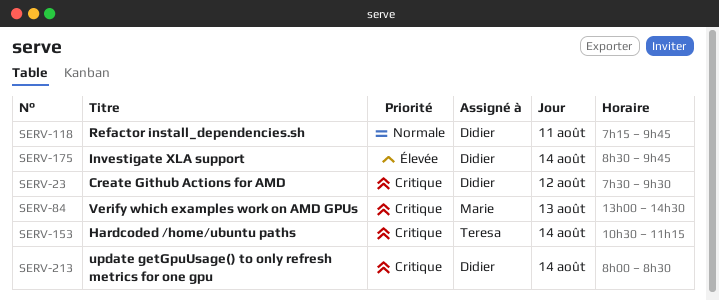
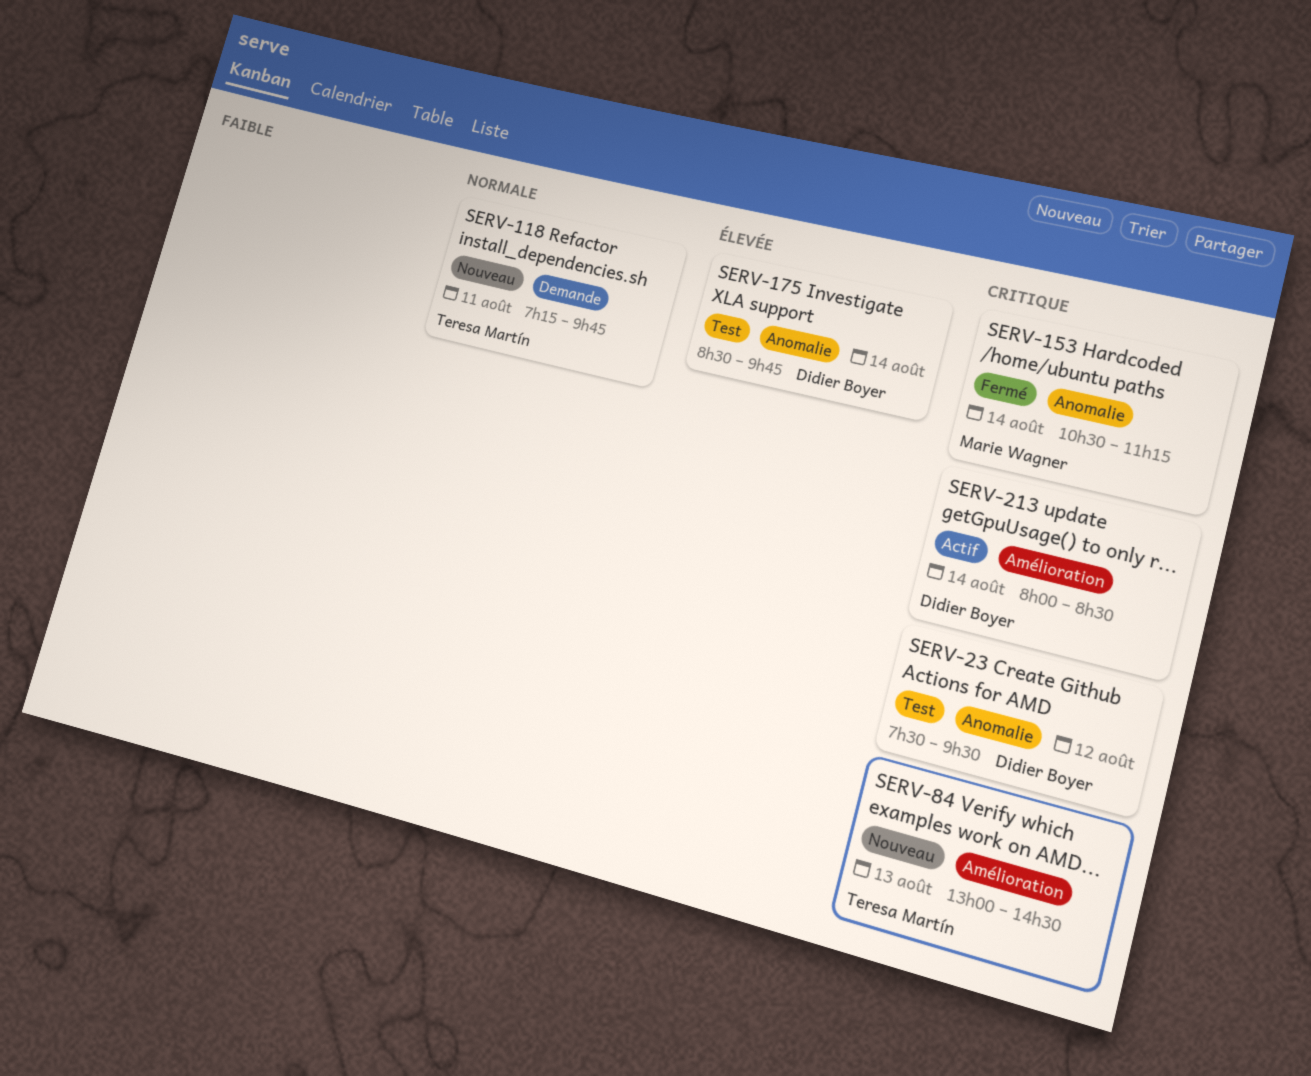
SERV-84, owner: Marie Wagner -> Teresa Martín
SERV-118, owner: Didier Boyer -> Teresa Martín
SERV-153, owner: Teresa Martín -> Marie Wagner

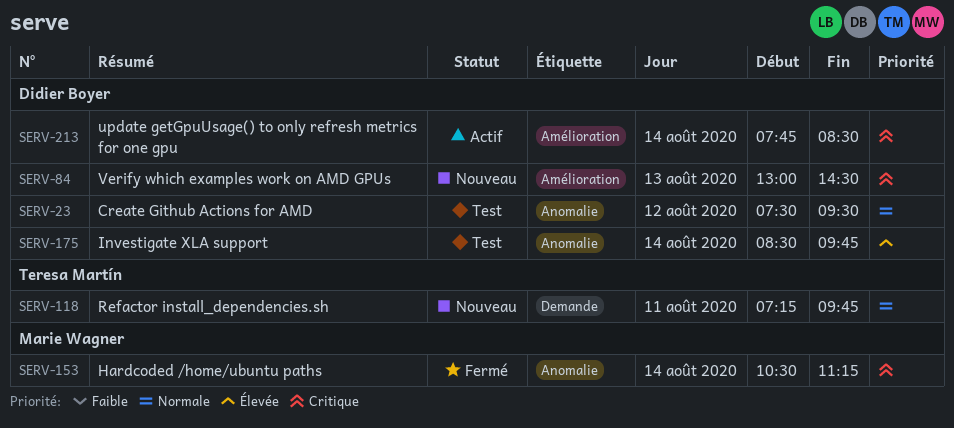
SERV-23, priority: Critique -> Normale
SERV-84, owner: Teresa Martín -> Didier Boyer
SERV-213, begins: 08:00 -> 07:45

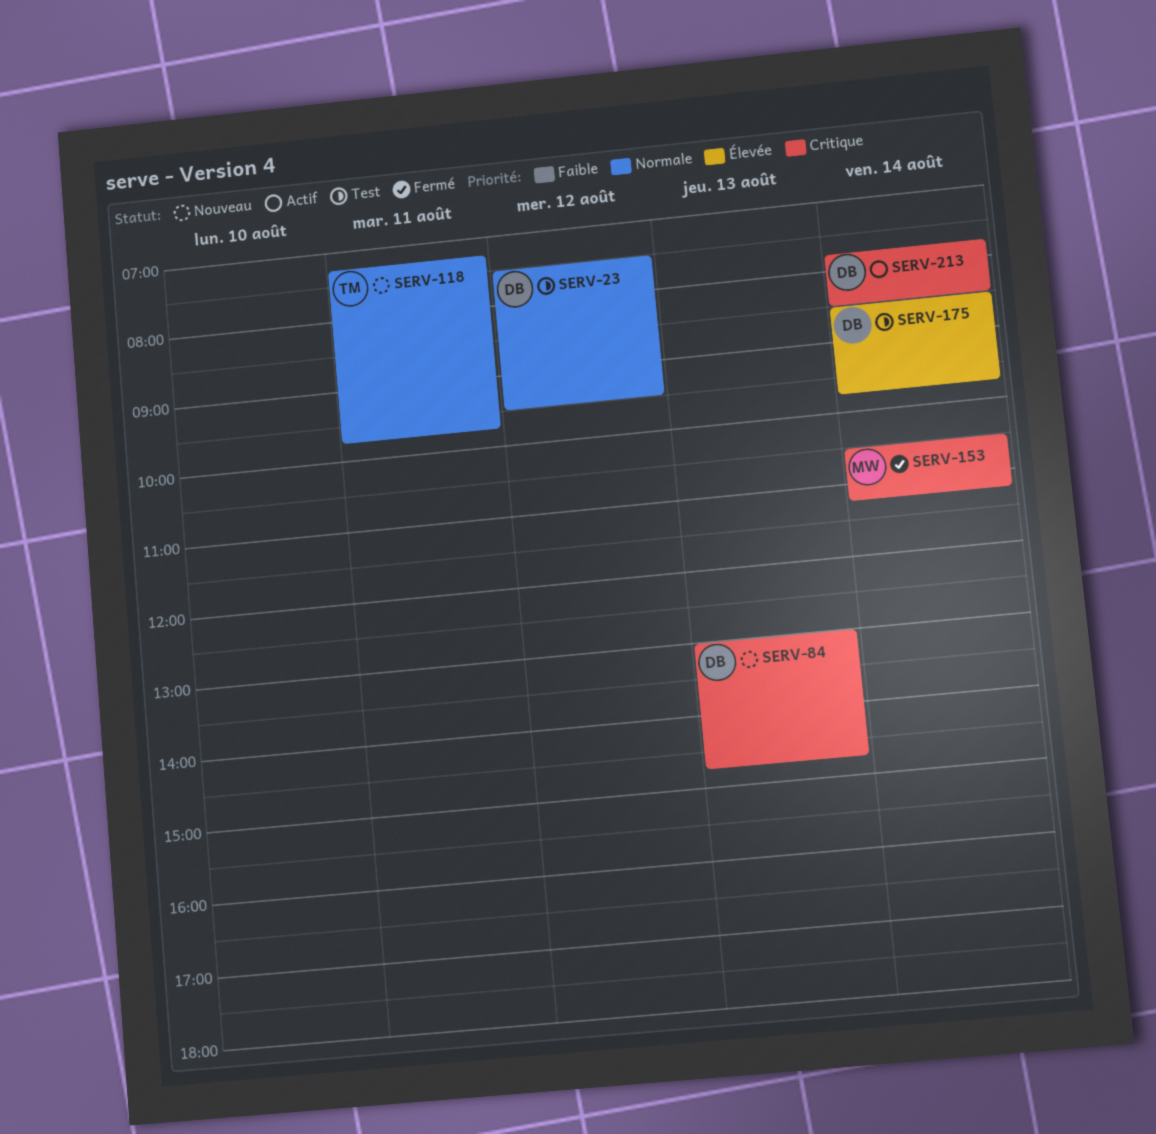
SERV-84, ends: 14:30 -> 14:45

